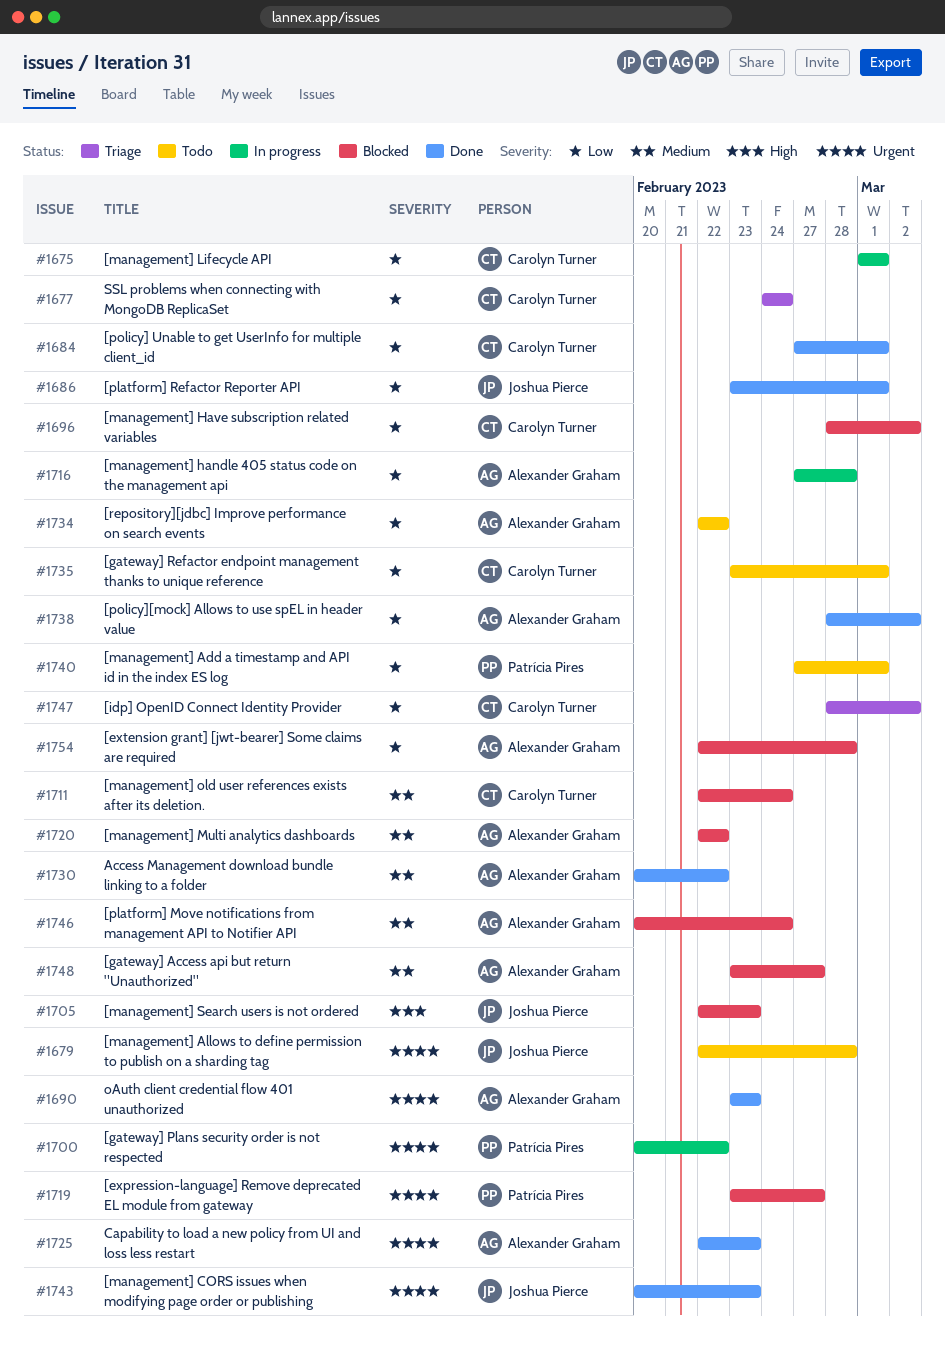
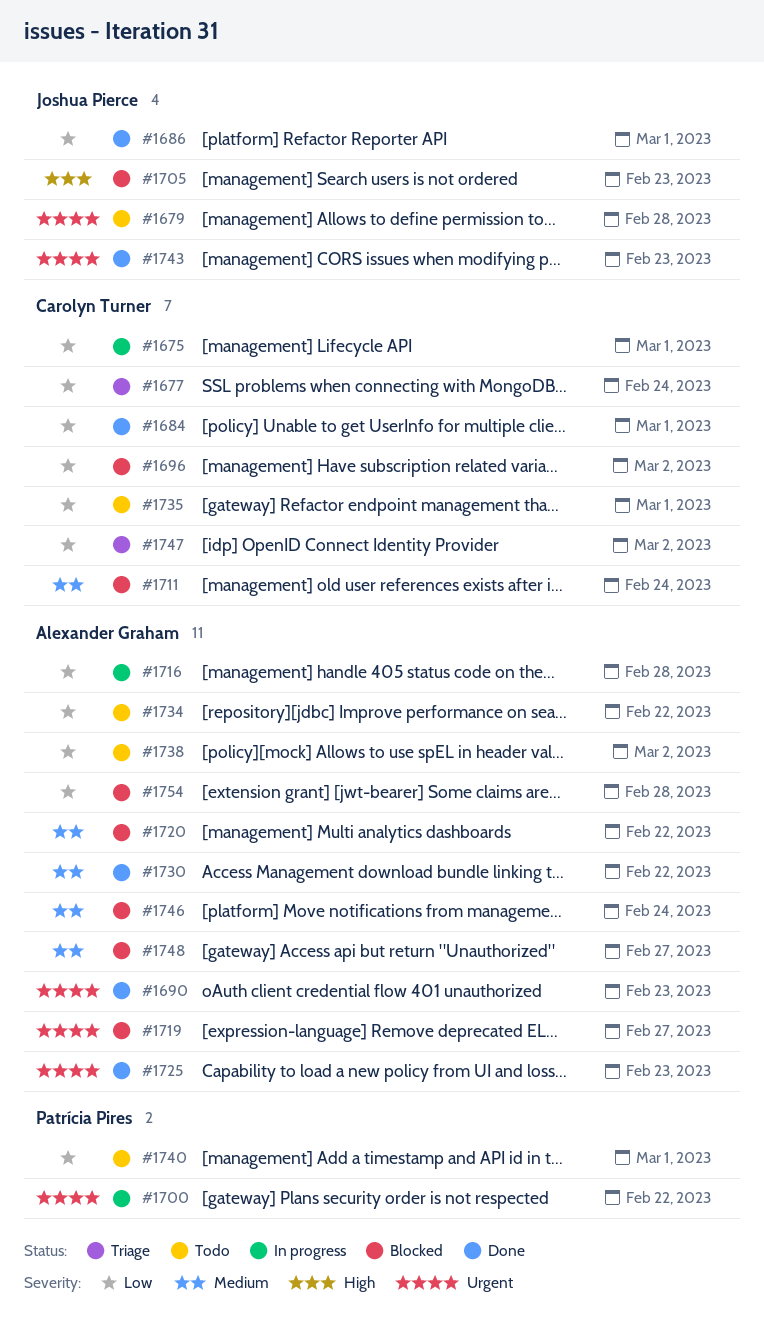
#1719, owner: Patrícia Pires -> Alexander Graham
#1738, status: Done -> Todo

